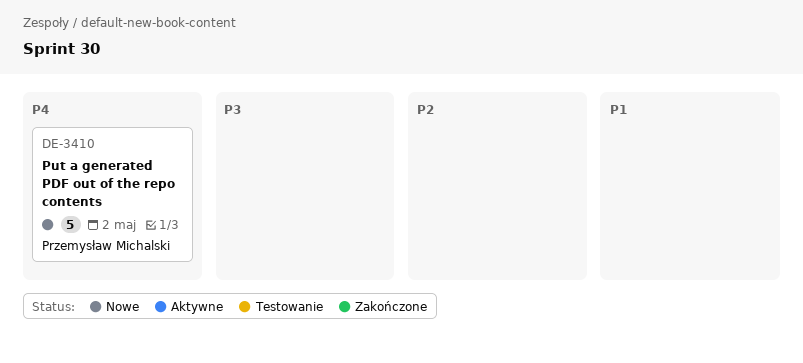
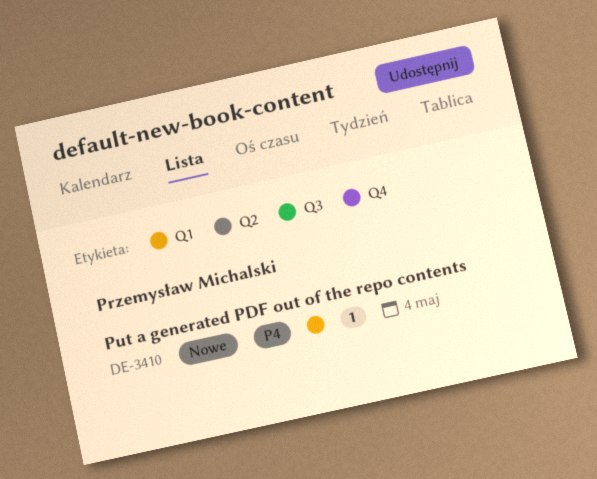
DE-3410, estimate: 5 -> 1
DE-3410, due: May 2 -> May 4

